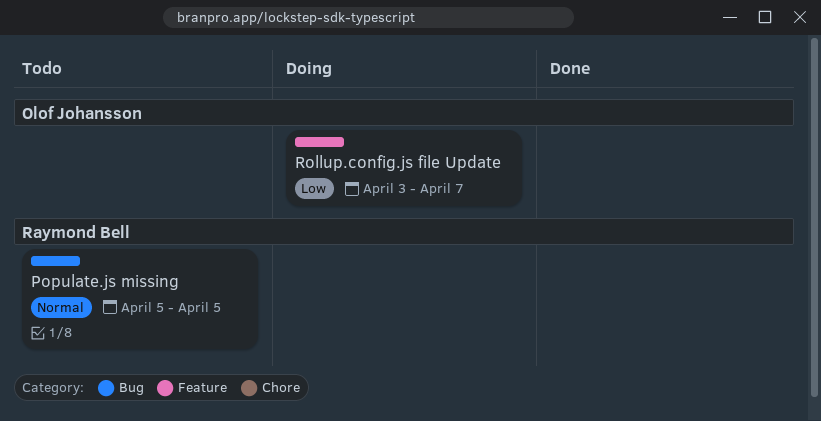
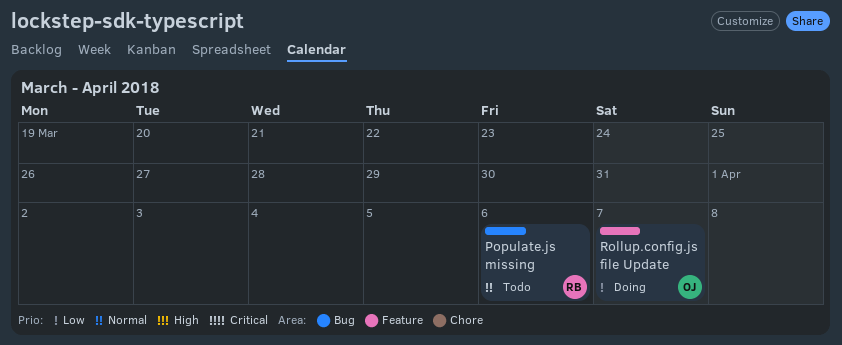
Populate.js missing, due: Apr 5 -> Apr 6

